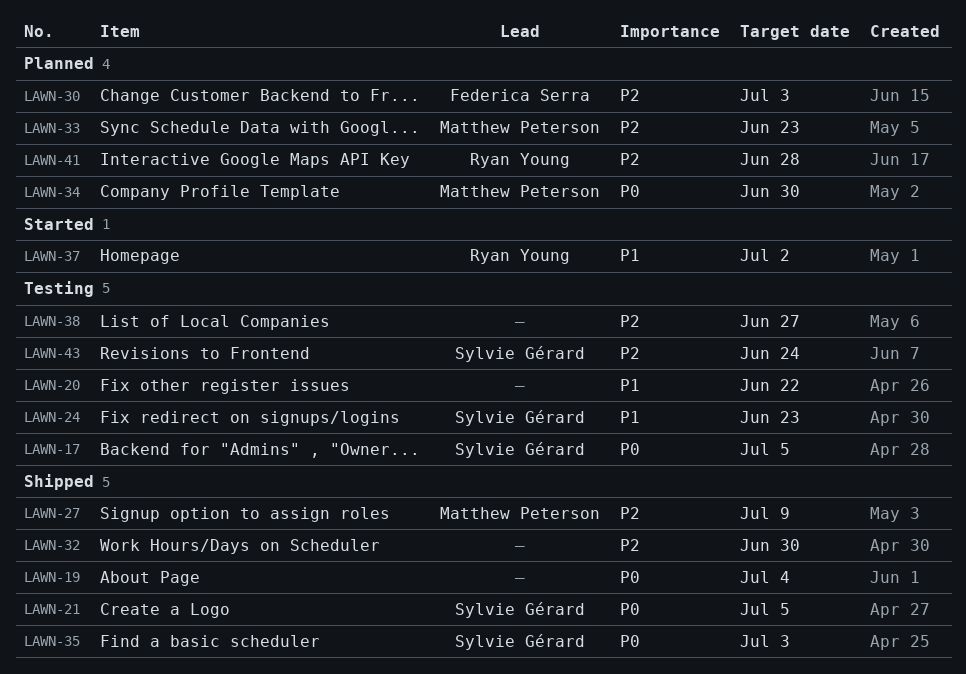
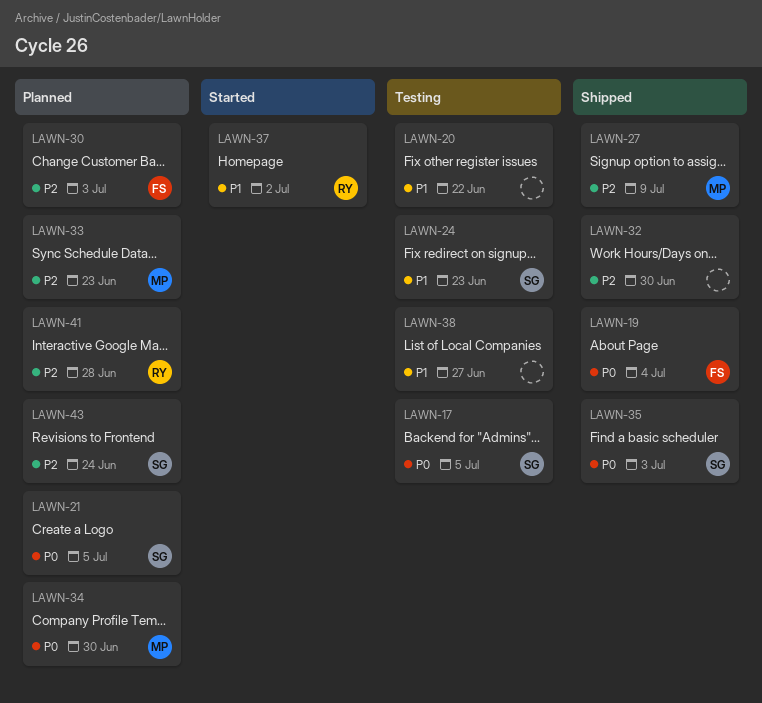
LAWN-19, owner: none -> Federica Serra
LAWN-21, status: Shipped -> Planned
LAWN-38, priority: P2 -> P1
LAWN-43, status: Testing -> Planned

